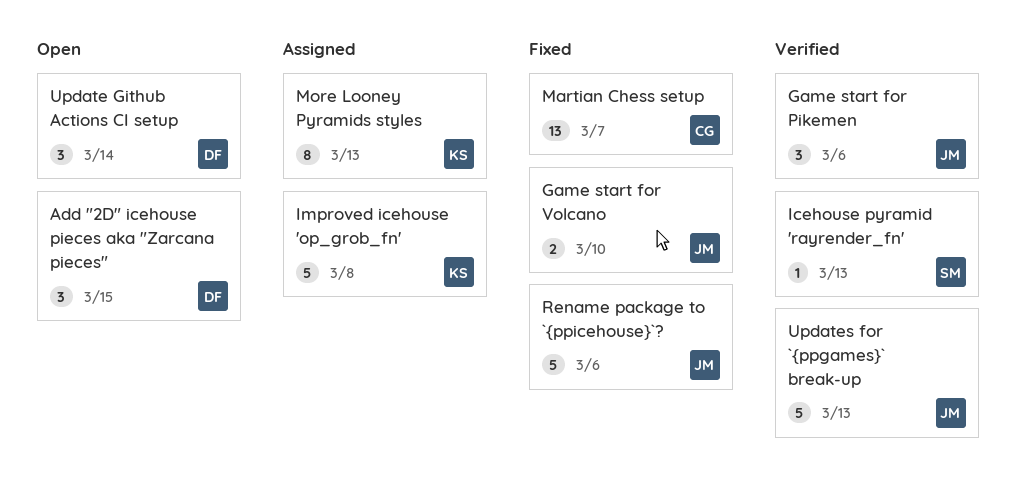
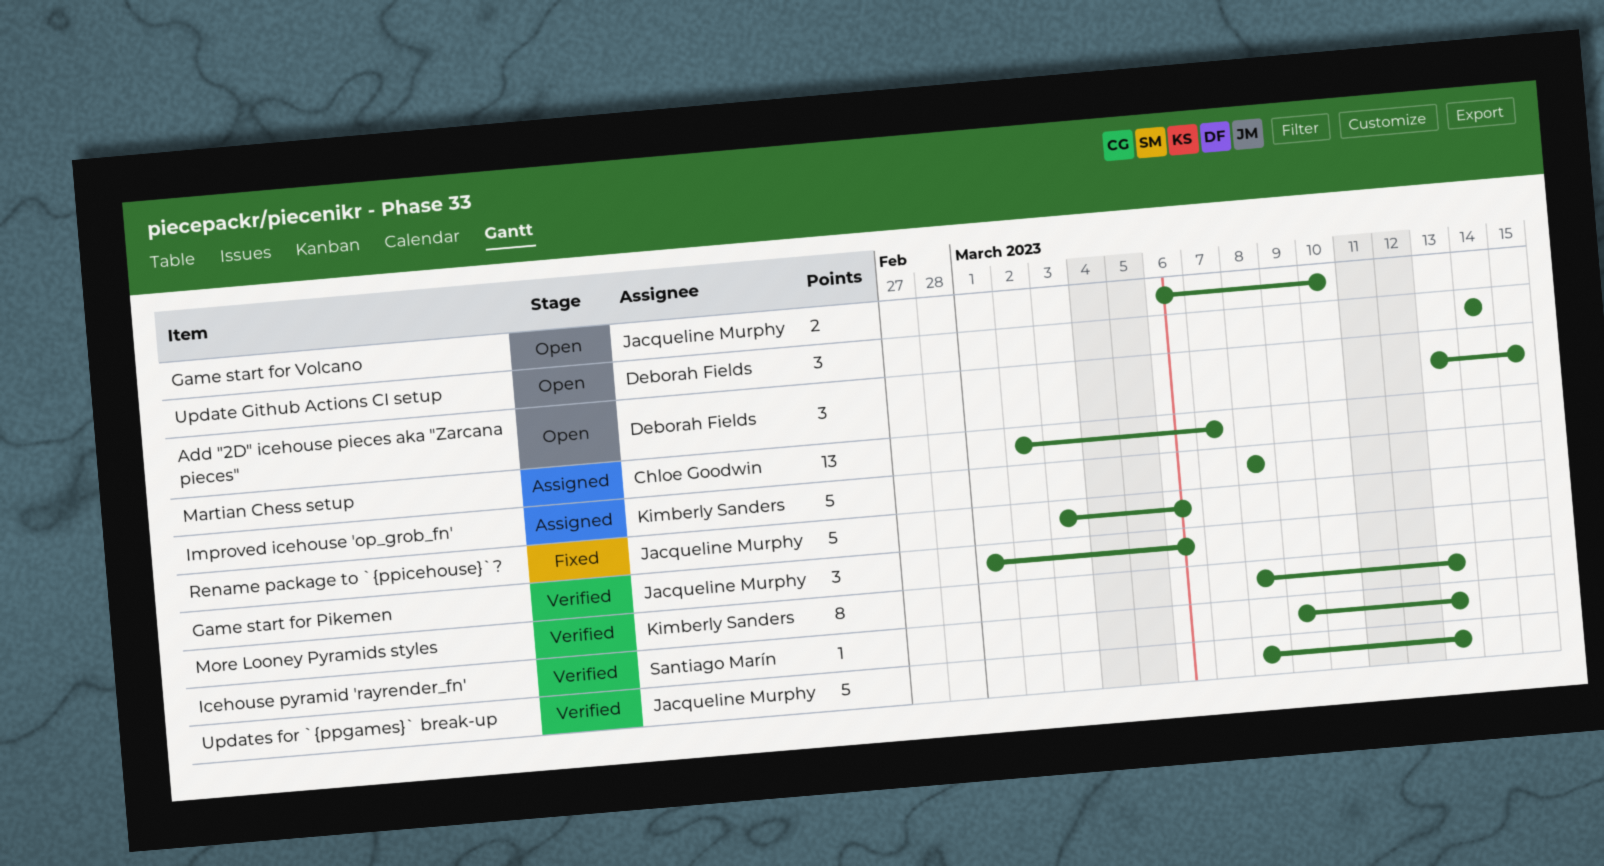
Game start for Volcano, status: Fixed -> Open
Martian Chess setup, status: Fixed -> Assigned
More Looney Pyramids styles, status: Assigned -> Verified

